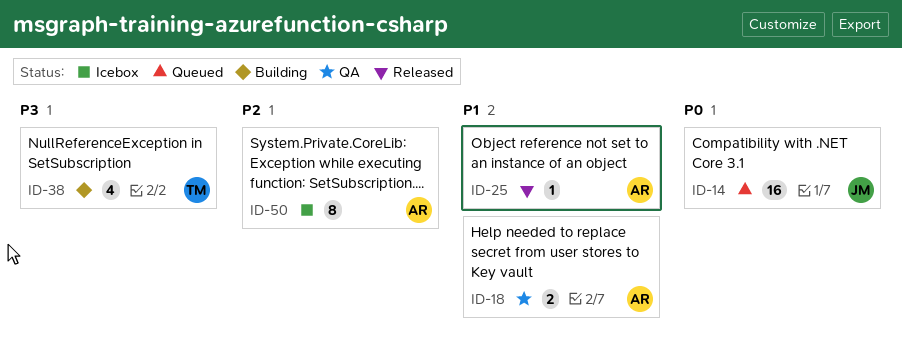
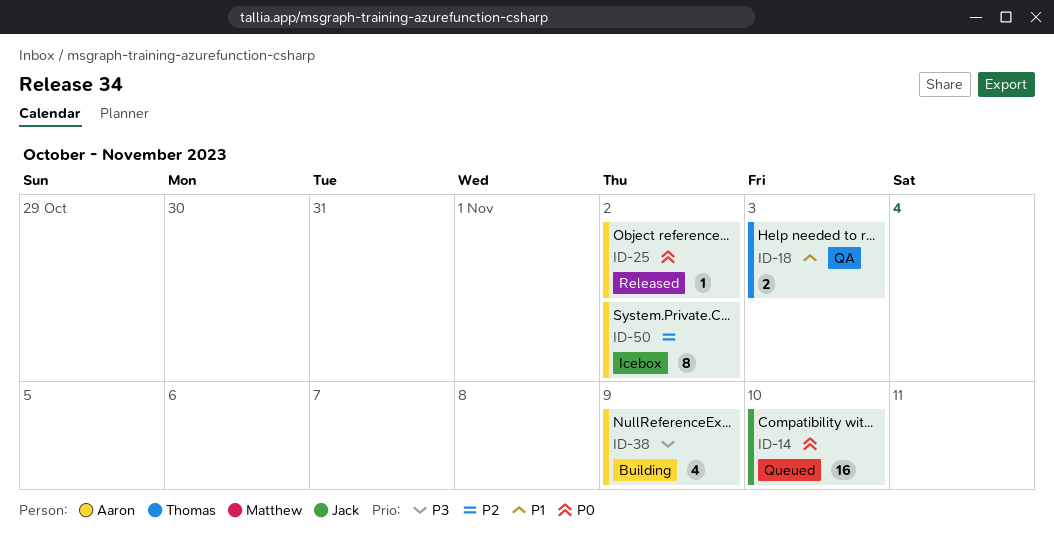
ID-18, owner: Aaron -> Thomas
ID-25, priority: P1 -> P0
ID-38, owner: Thomas -> Aaron

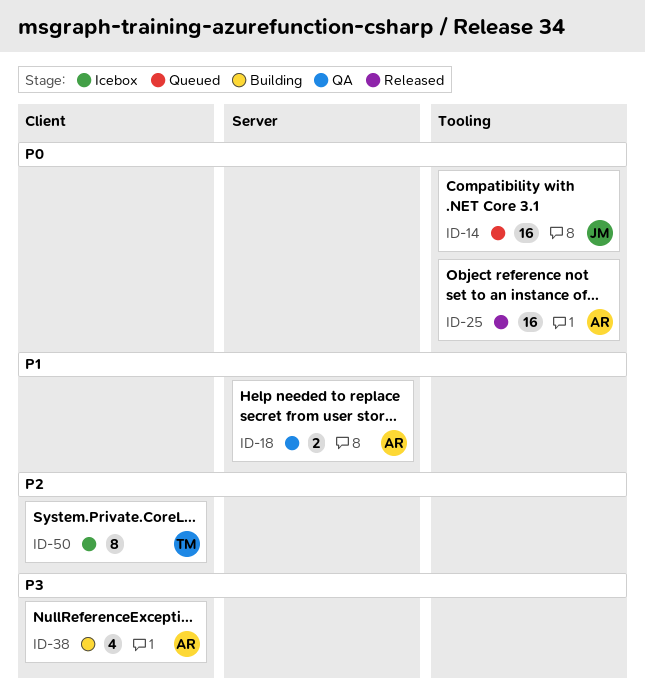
ID-18, owner: Thomas -> Aaron
ID-25, estimate: 1 -> 16
ID-50, owner: Aaron -> Thomas

